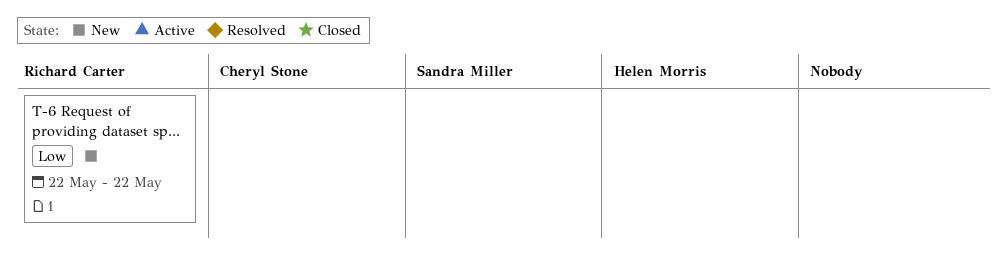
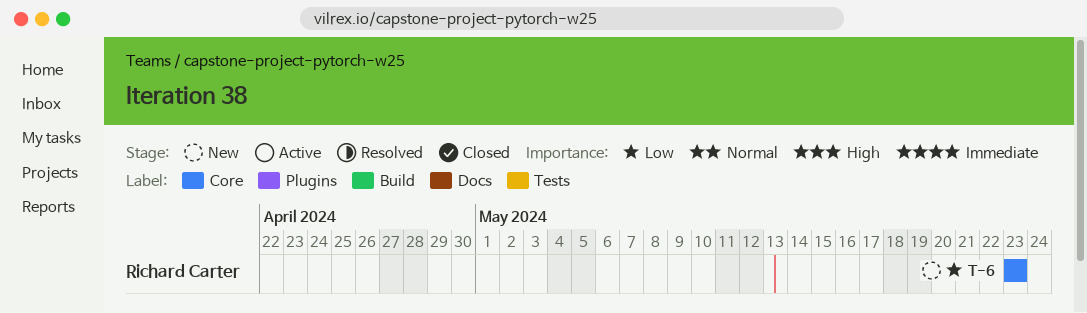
T-6, start: May 22 -> May 23
T-6, due: May 22 -> May 23

